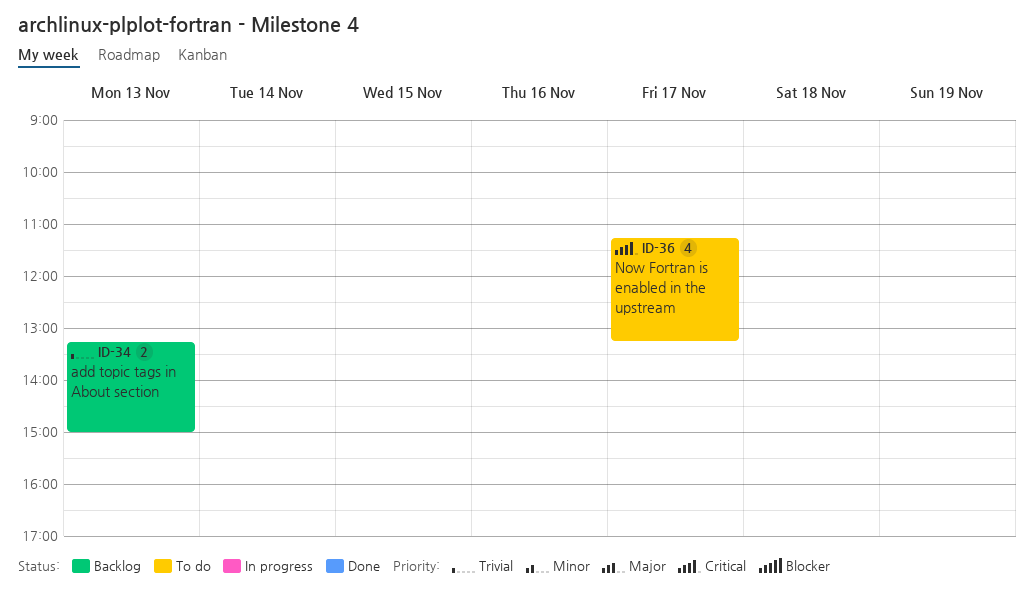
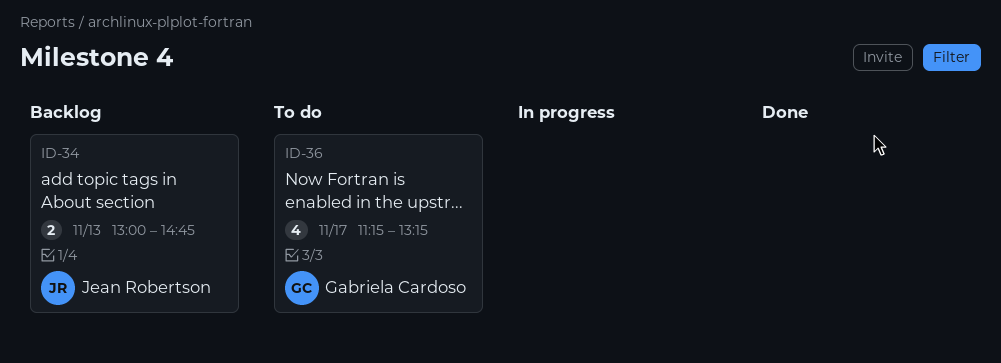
ID-34, begins: 13:15 -> 13:00
ID-34, ends: 15:00 -> 14:45

